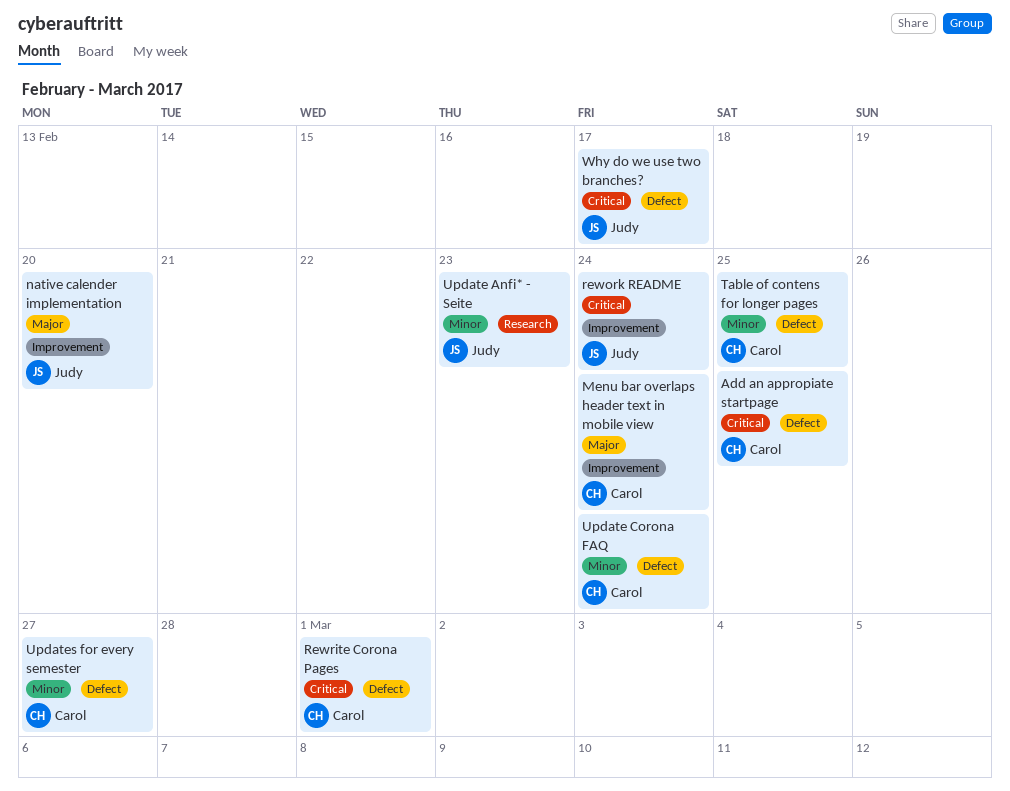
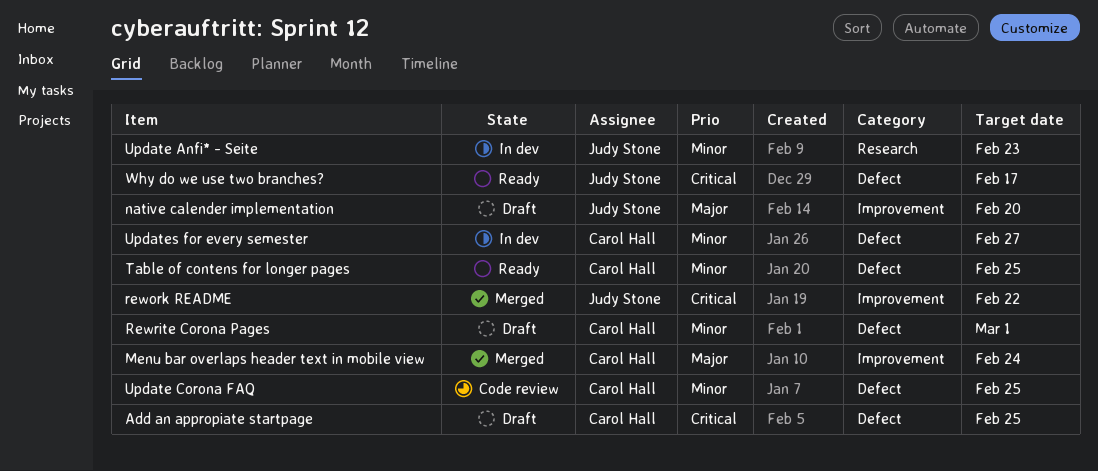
rework README, due: Feb 24 -> Feb 22
Rewrite Corona Pages, priority: Critical -> Minor
Update Corona FAQ, due: Feb 24 -> Feb 25

